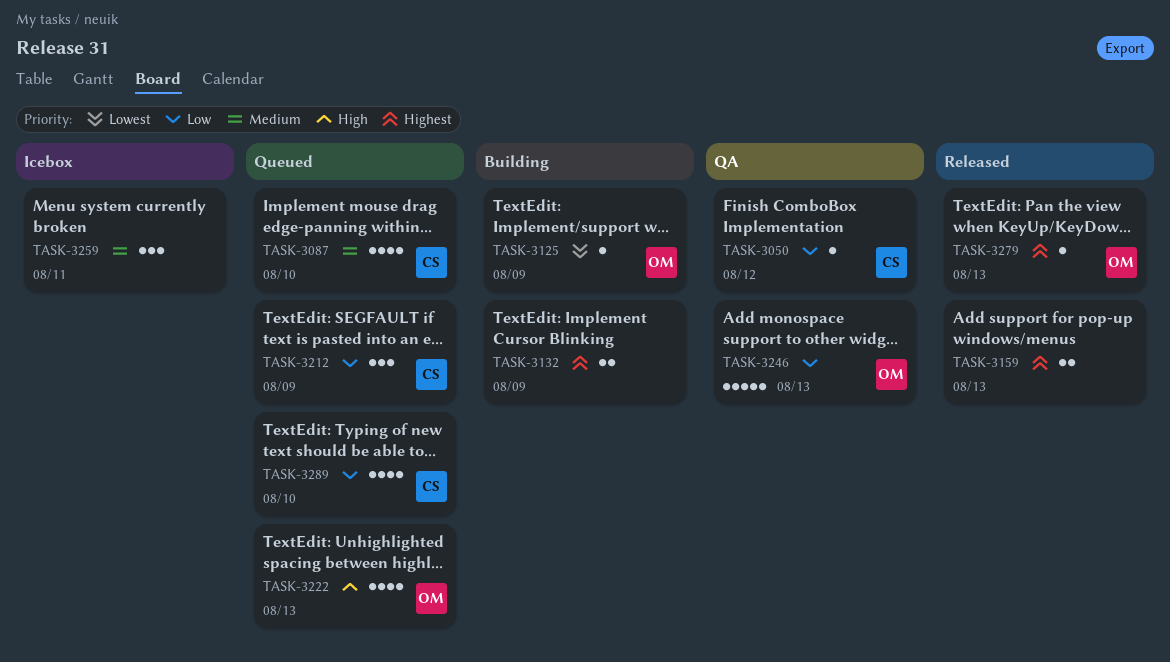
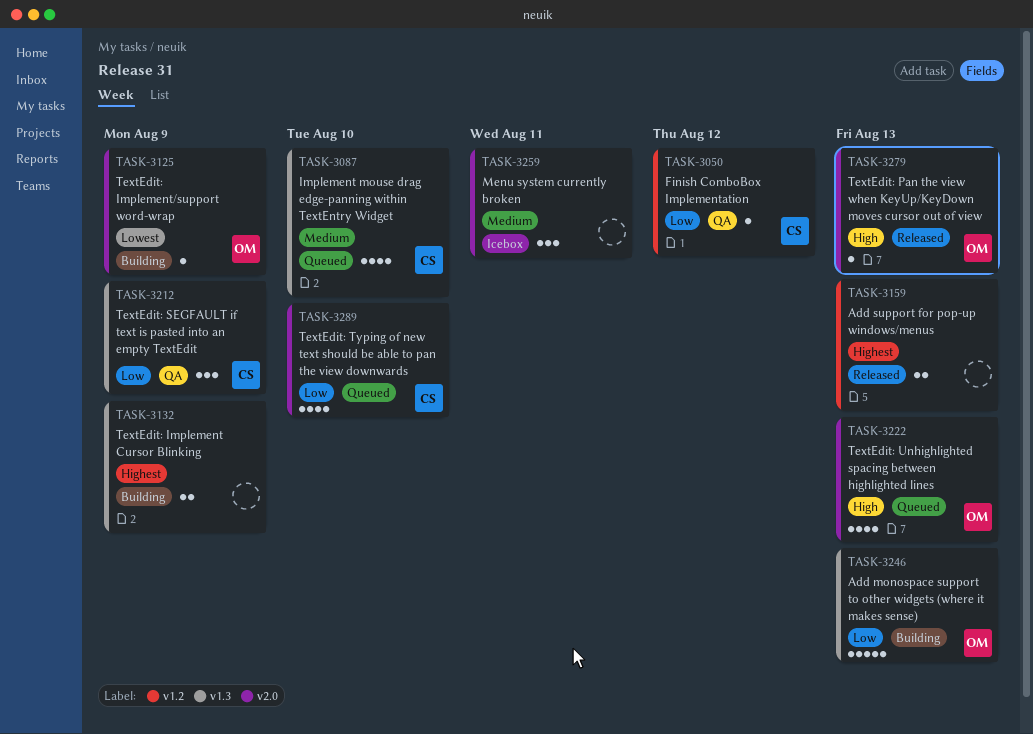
TASK-3212, status: Queued -> QA
TASK-3246, status: QA -> Building
TASK-3279, priority: Highest -> High

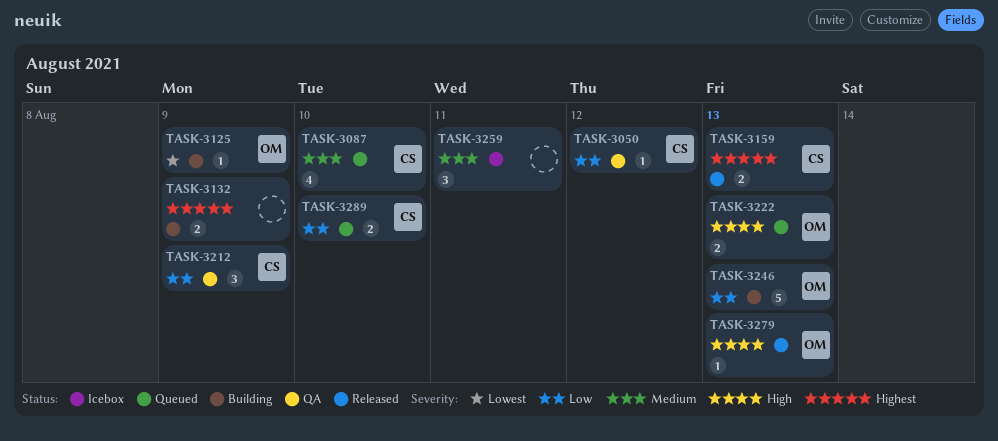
TASK-3159, owner: none -> CS
TASK-3222, estimate: 4 -> 2
TASK-3289, estimate: 4 -> 2

